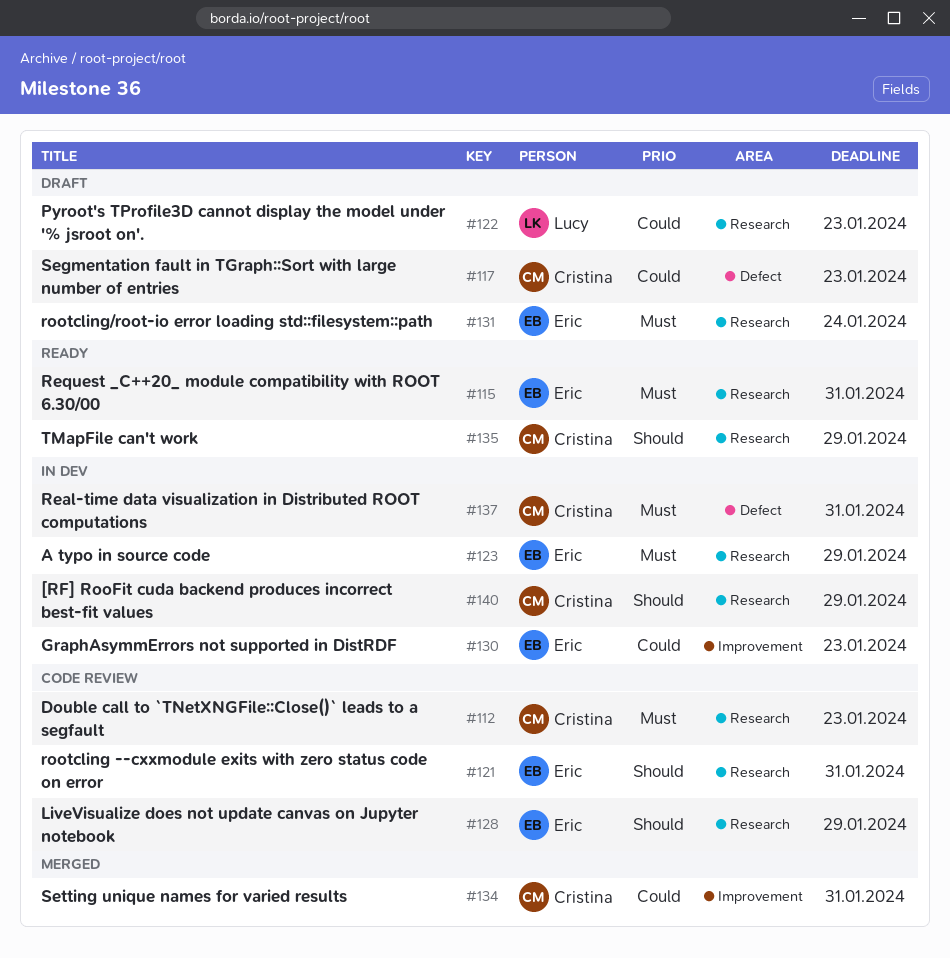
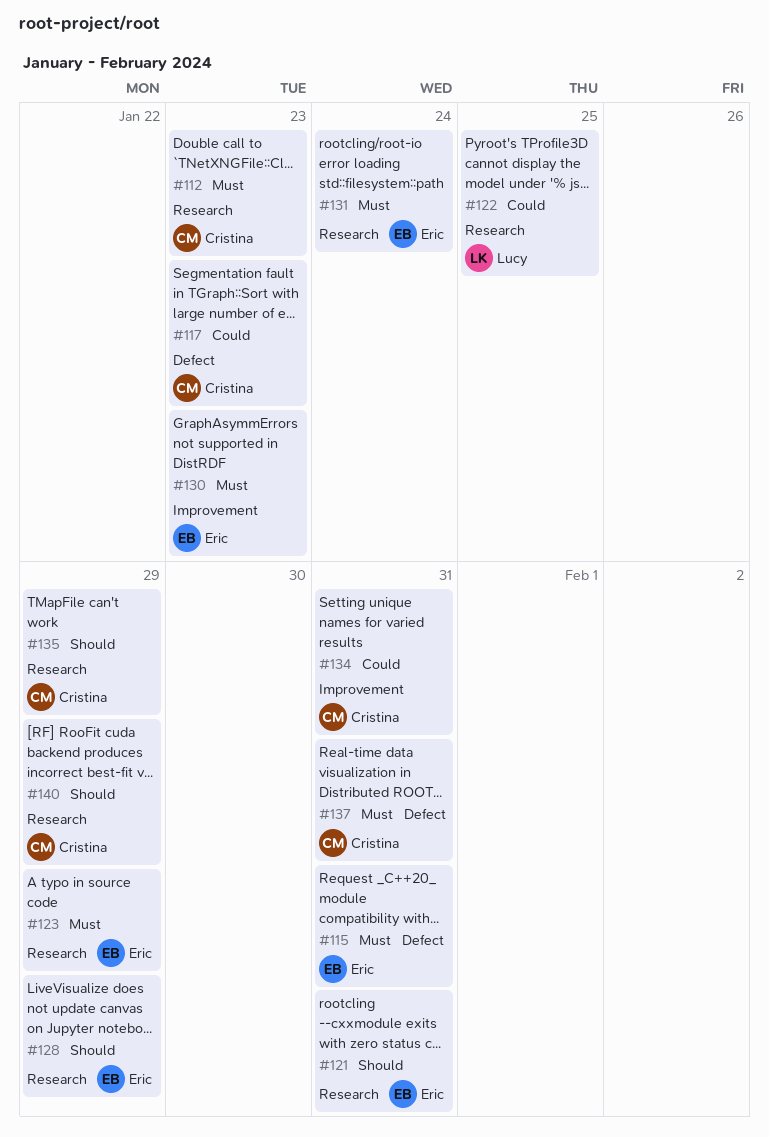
#115, label: Research -> Defect
#122, due: Jan 23 -> Jan 25
#130, priority: Could -> Must

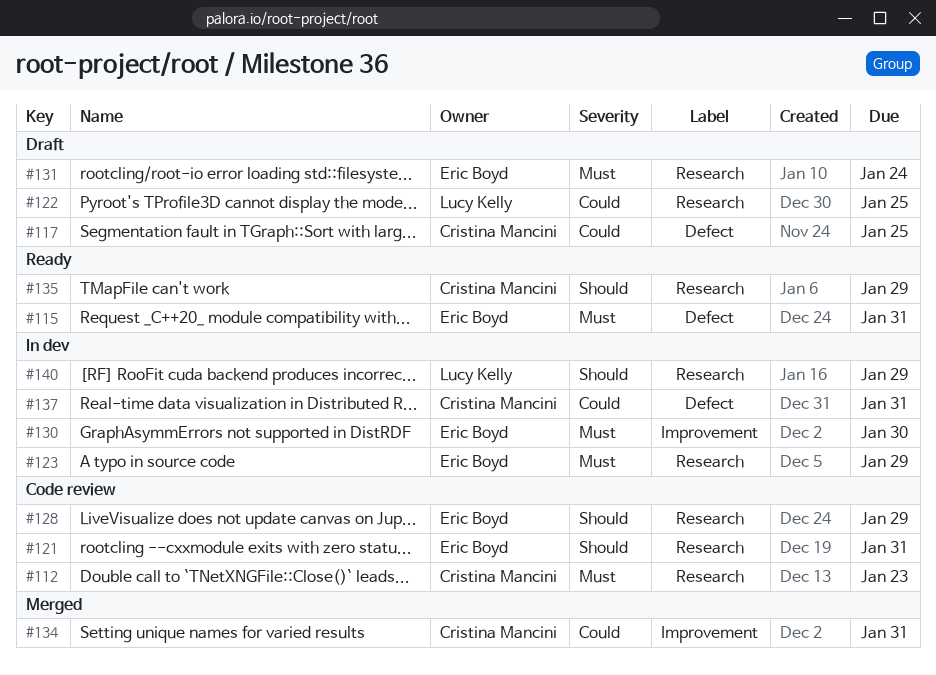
#117, due: Jan 23 -> Jan 25
#130, due: Jan 23 -> Jan 30
#137, priority: Must -> Could
#140, owner: Cristina Mancini -> Lucy Kelly

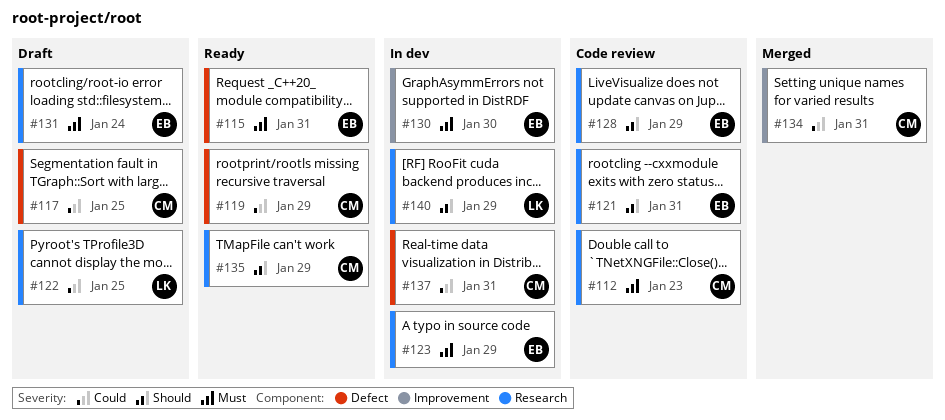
#119: none -> present

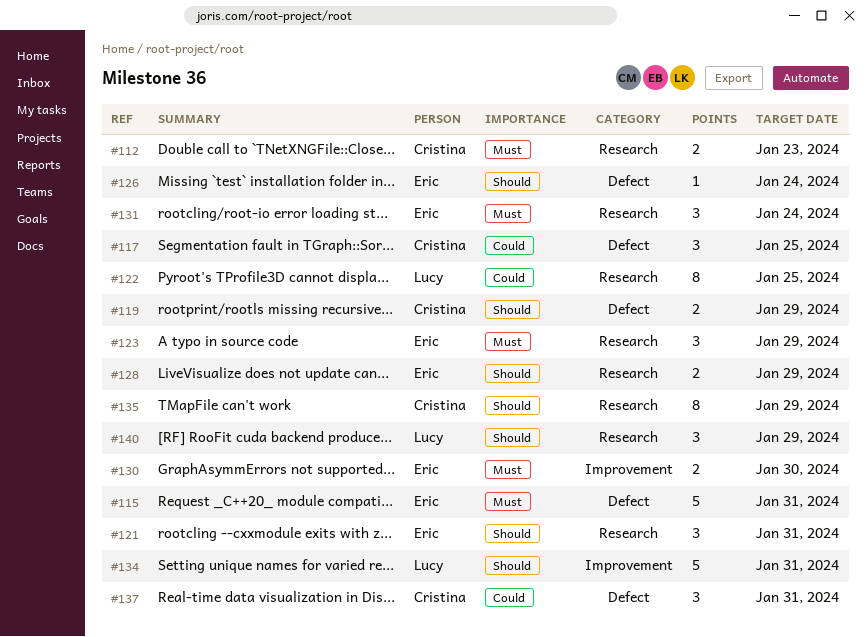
#119, priority: Could -> Should
#126: none -> present
#134, owner: Cristina -> Lucy
#134, priority: Could -> Should

